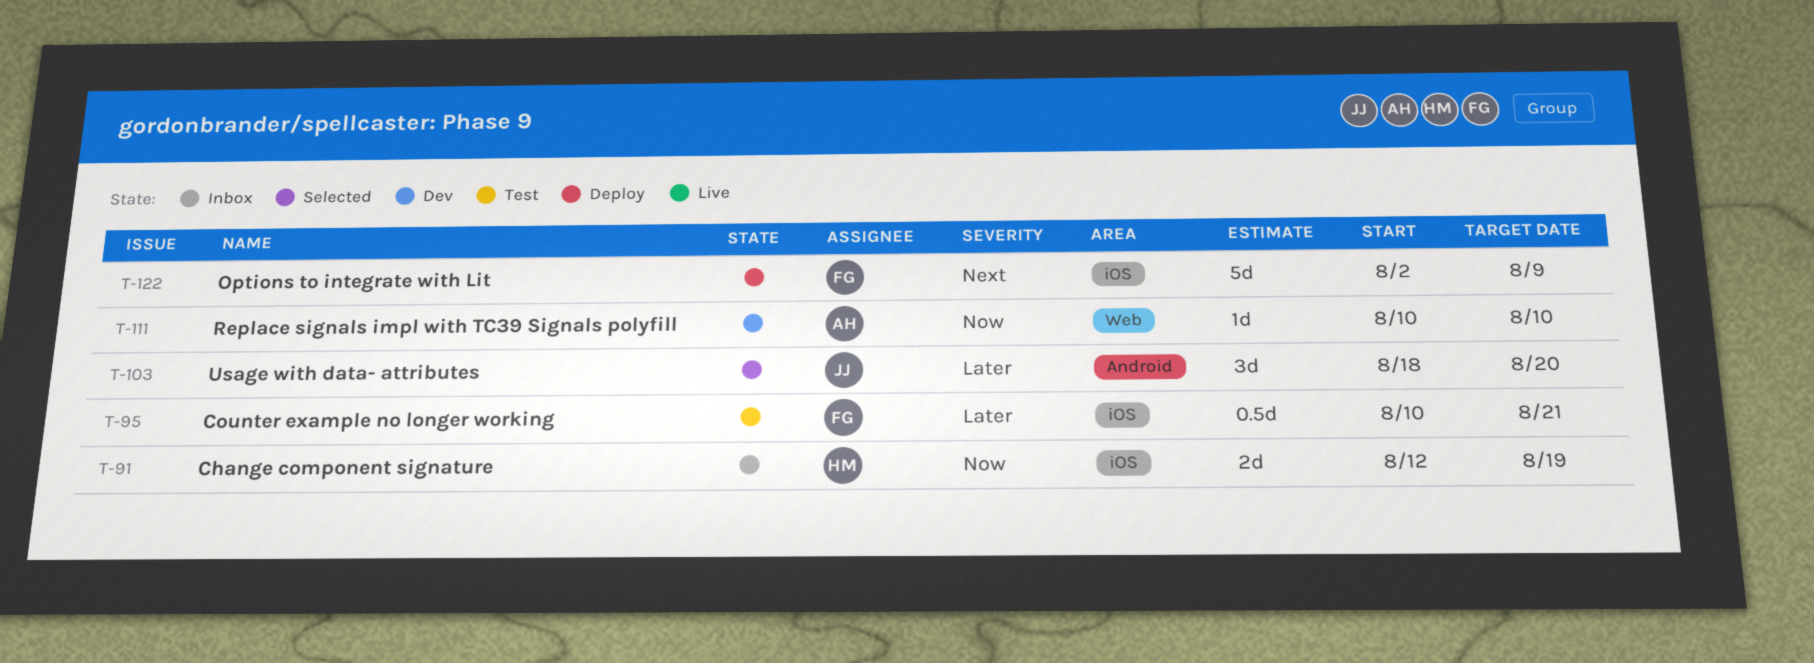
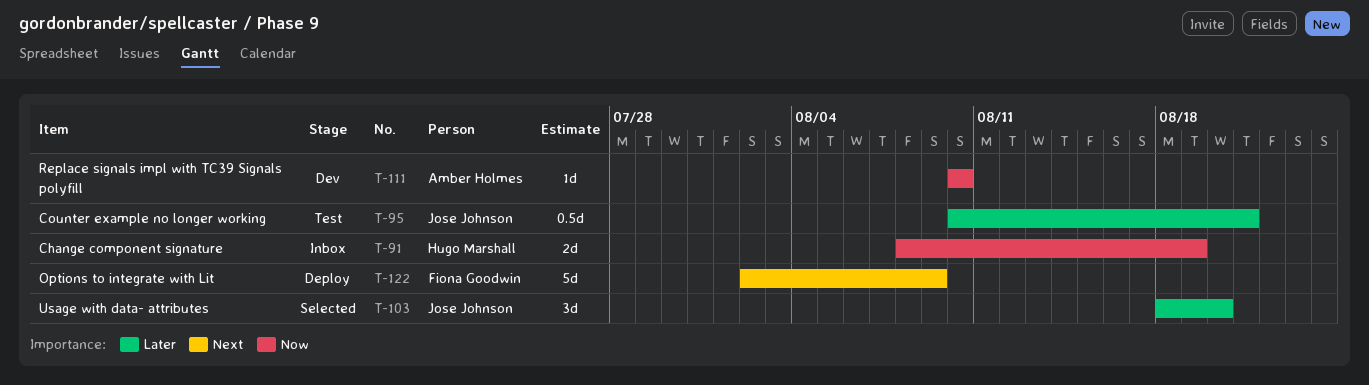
T-91, start: Aug 12 -> Aug 8
T-95, owner: Fiona Goodwin -> Jose Johnson

